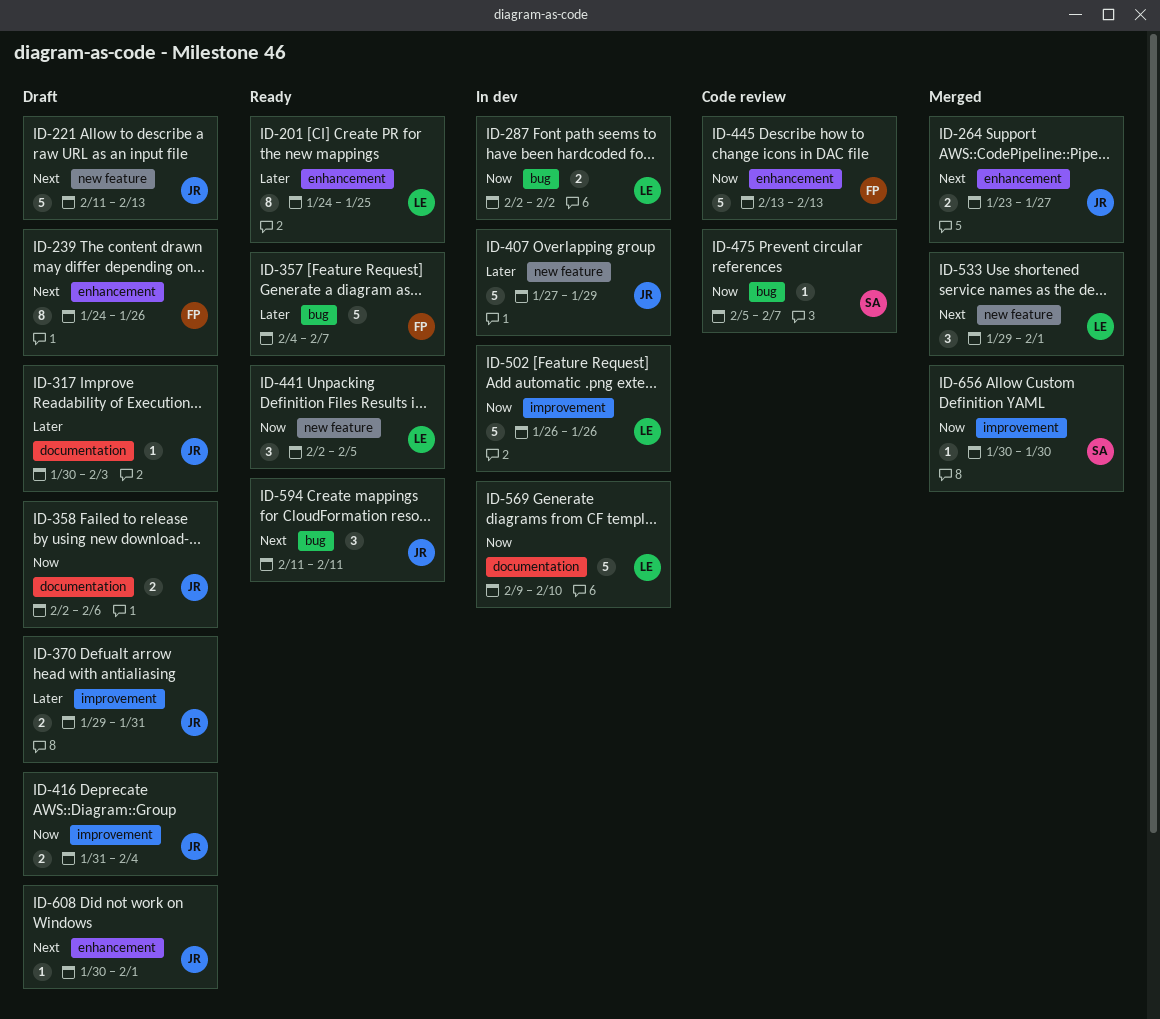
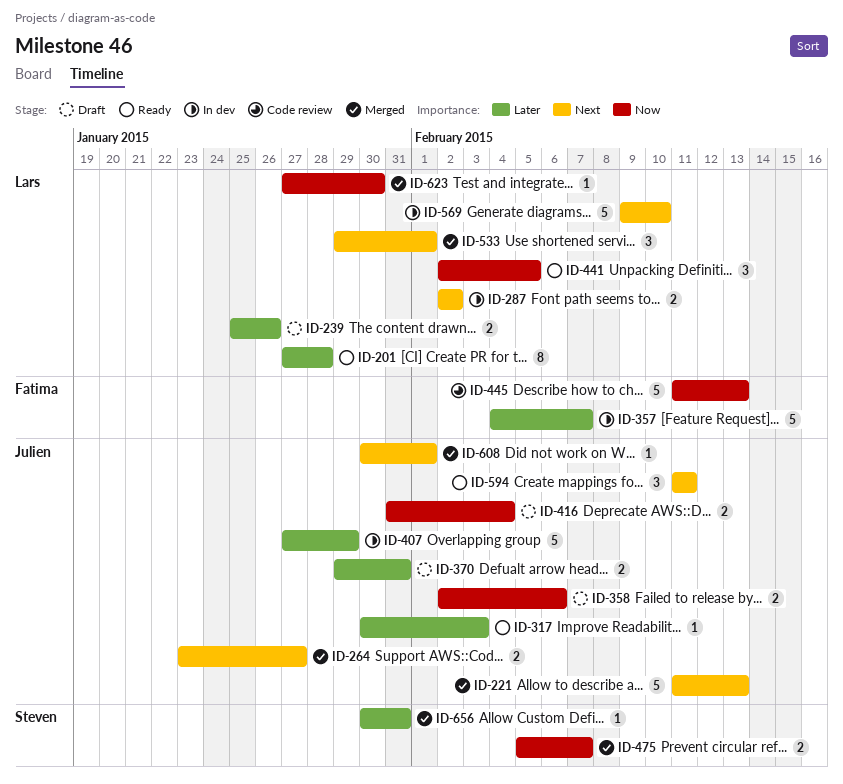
ID-201, start: Jan 24 -> Jan 27
ID-201, due: Jan 25 -> Jan 28
ID-221, status: Draft -> Merged
ID-239, owner: Fatima -> Lars
ID-239, priority: Next -> Later
ID-239, estimate: 8 -> 2
ID-239, start: Jan 24 -> Jan 25
ID-287, priority: Now -> Next
ID-317, status: Draft -> Ready
ID-357, status: Ready -> In dev
ID-445, start: Feb 13 -> Feb 11
ID-475, status: Code review -> Merged
ID-475, estimate: 1 -> 2
ID-502: present -> none
ID-569, priority: Now -> Next
ID-608, status: Draft -> Merged
ID-623: none -> present
ID-656, priority: Now -> Later
ID-656, due: Jan 30 -> Jan 31

